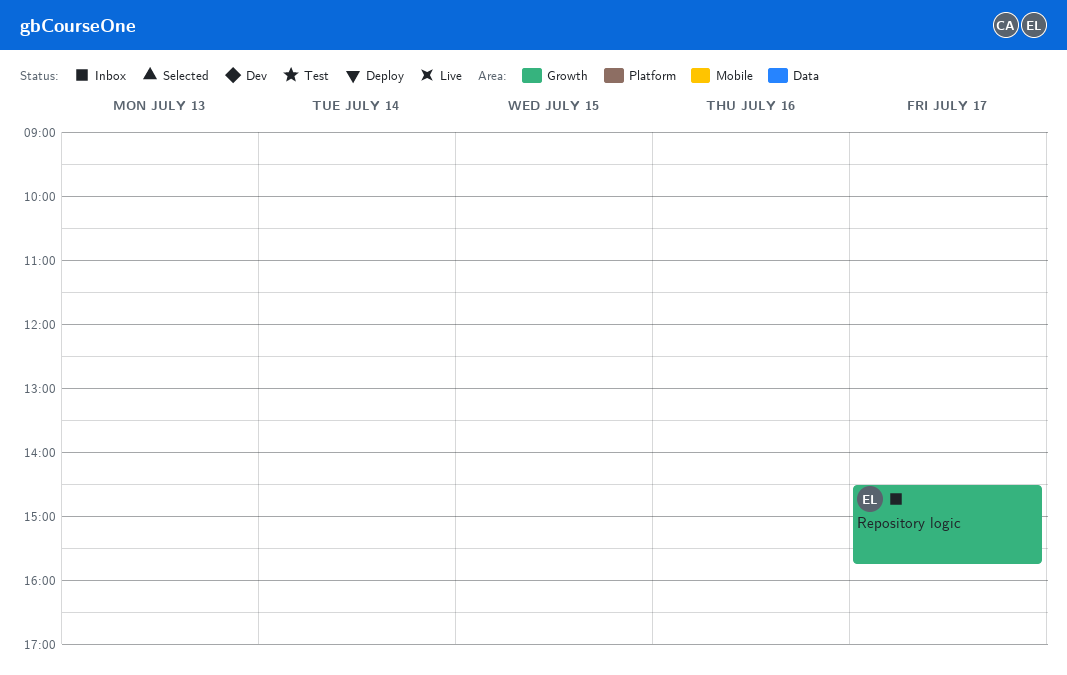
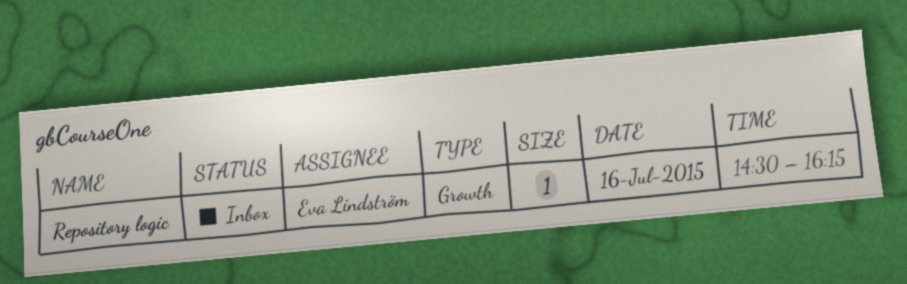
Repository logic, day: Jul 17 -> Jul 16
Repository logic, ends: 15:45 -> 16:15

